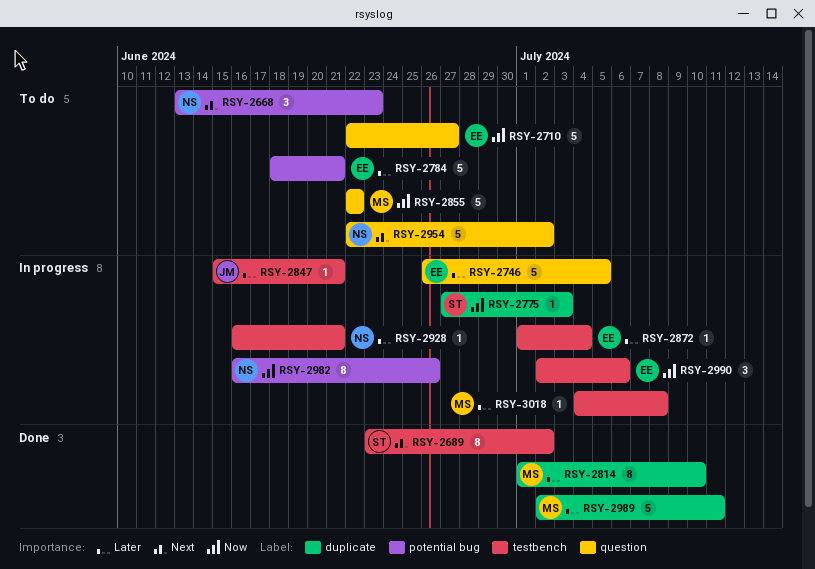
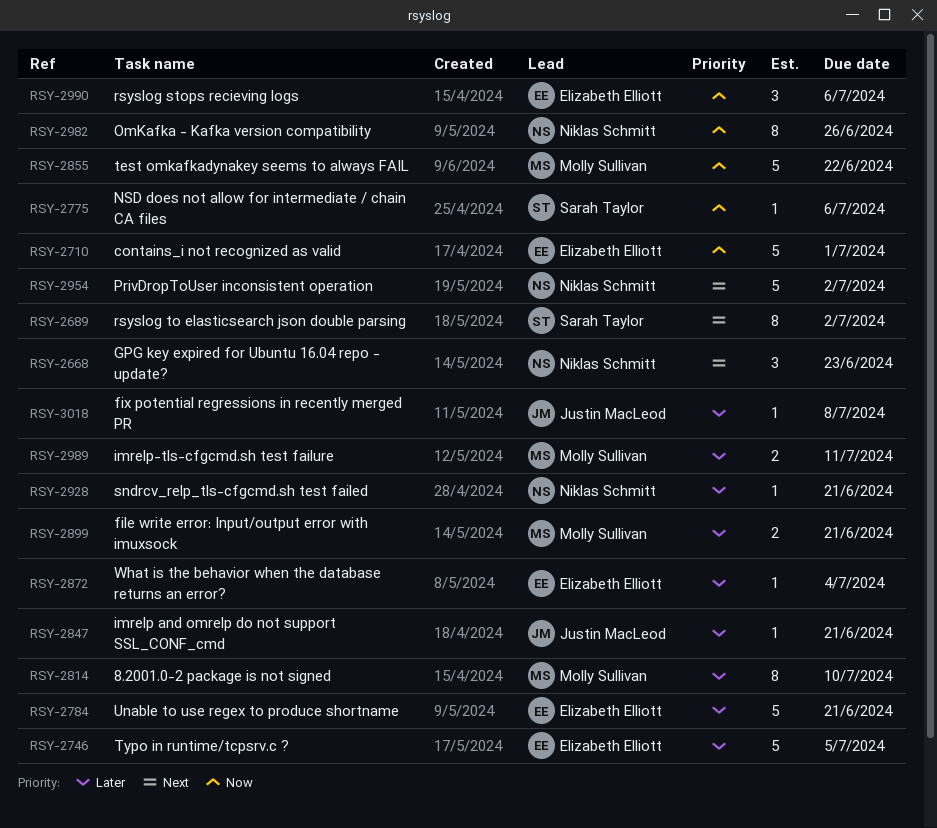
RSY-2710, due: Jun 27 -> Jul 1
RSY-2775, due: Jul 3 -> Jul 6
RSY-2899: none -> present
RSY-2989, estimate: 5 -> 2
RSY-3018, owner: Molly Sullivan -> Justin MacLeod

